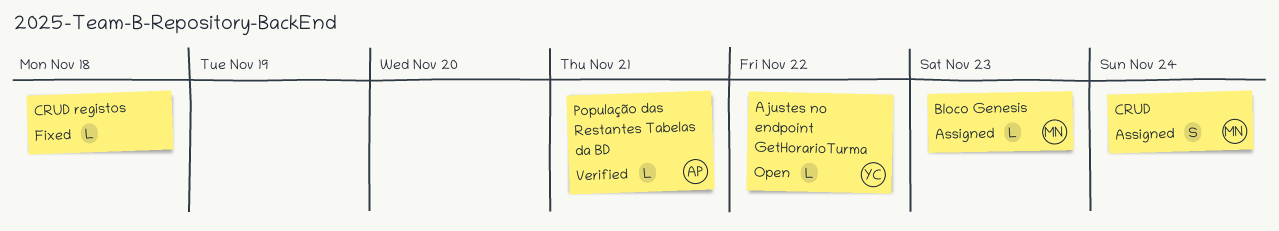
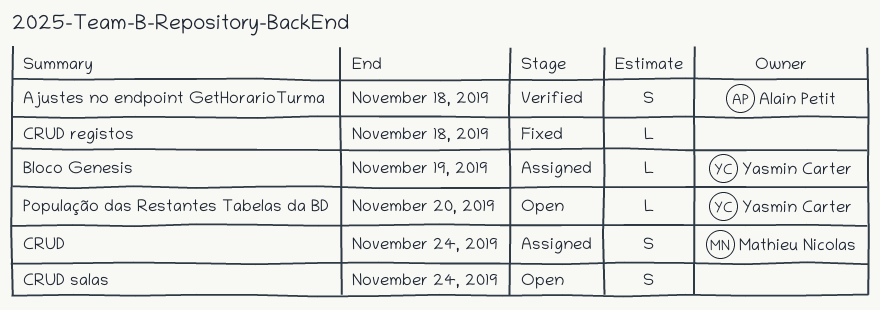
Ajustes no endpoint GetHorarioTurma, status: Open -> Verified
Ajustes no endpoint GetHorarioTurma, owner: Yasmin Carter -> Alain Petit
Ajustes no endpoint GetHorarioTurma, estimate: L -> S
Ajustes no endpoint GetHorarioTurma, due: Nov 22 -> Nov 18
Bloco Genesis, owner: Mathieu Nicolas -> Yasmin Carter
Bloco Genesis, due: Nov 23 -> Nov 19
CRUD salas: none -> present
População das Restantes Tabelas da BD, status: Verified -> Open
População das Restantes Tabelas da BD, owner: Alain Petit -> Yasmin Carter
População das Restantes Tabelas da BD, due: Nov 21 -> Nov 20

